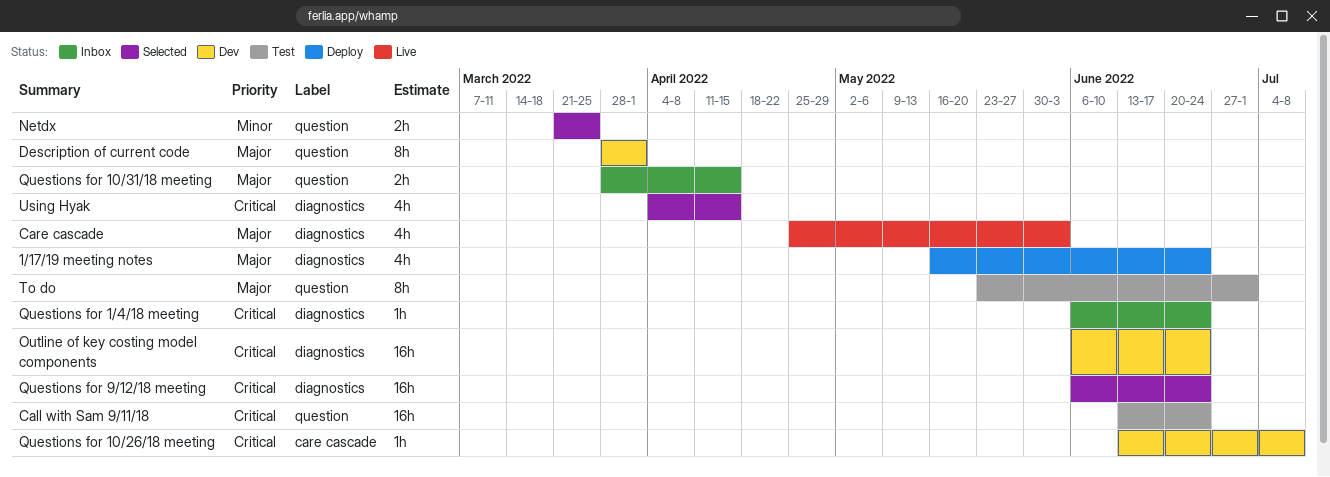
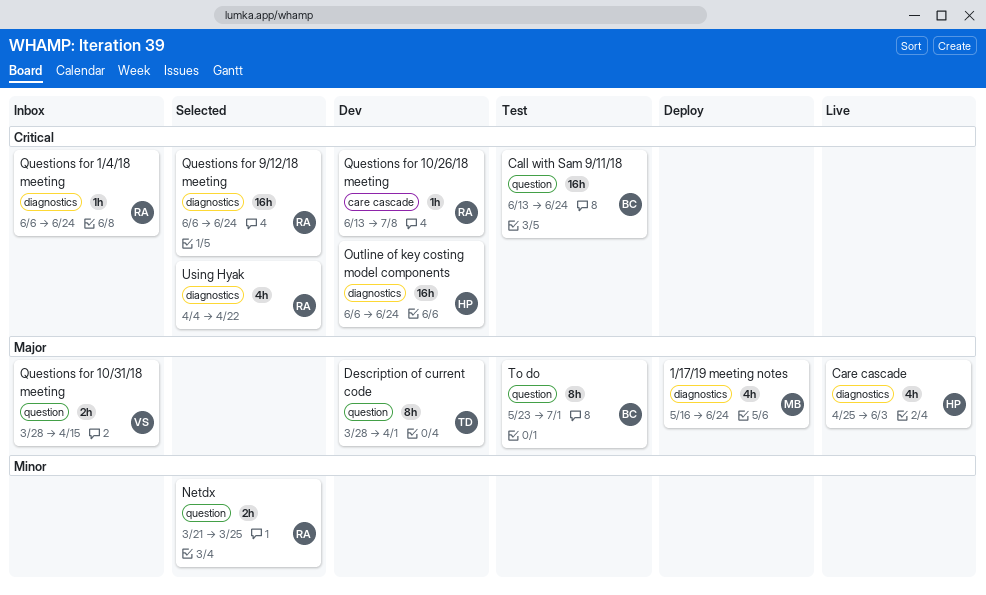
Using Hyak, due: Apr 15 -> Apr 22

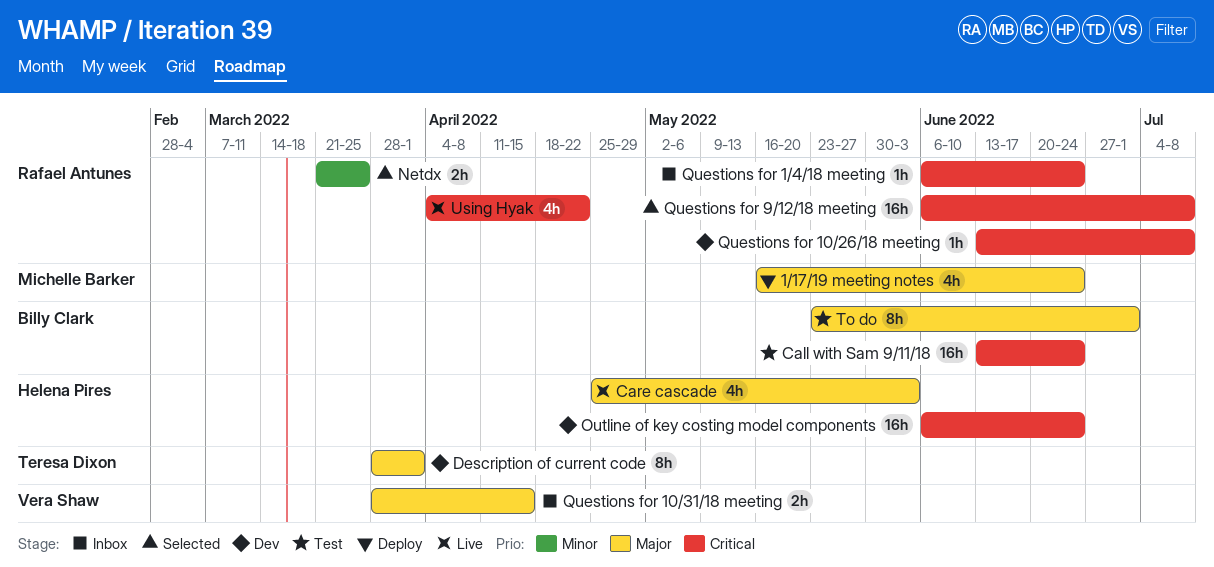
Questions for 9/12/18 meeting, due: Jun 24 -> Jul 8
Using Hyak, status: Selected -> Live

